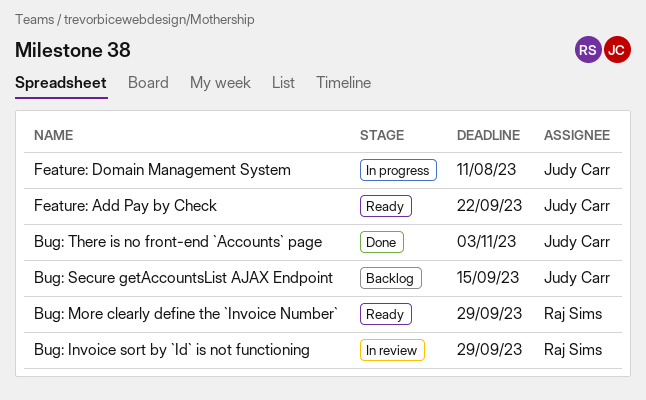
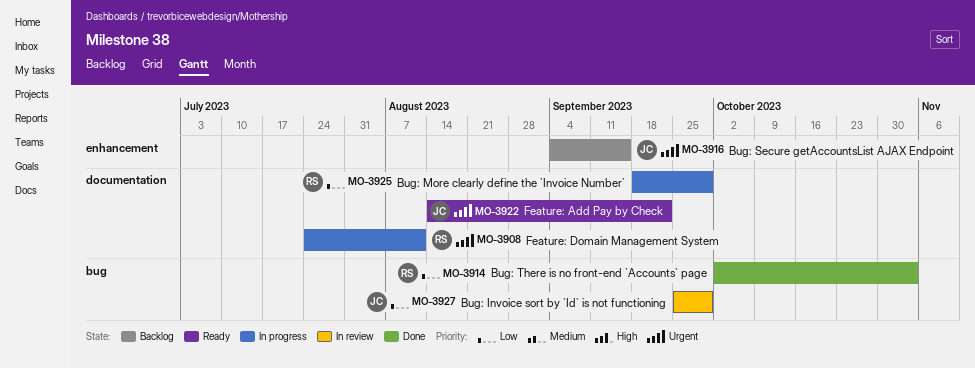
Bug: Invoice sort by `Id` is not functioning, owner: Raj Sims -> Judy Carr
Bug: More clearly define the `Invoice Number`, status: Ready -> In progress
Bug: There is no front-end `Accounts` page, owner: Judy Carr -> Raj Sims
Feature: Domain Management System, owner: Judy Carr -> Raj Sims

